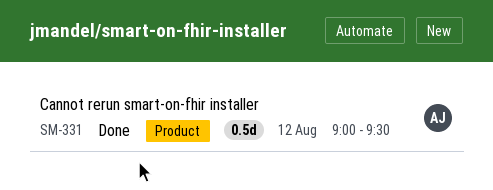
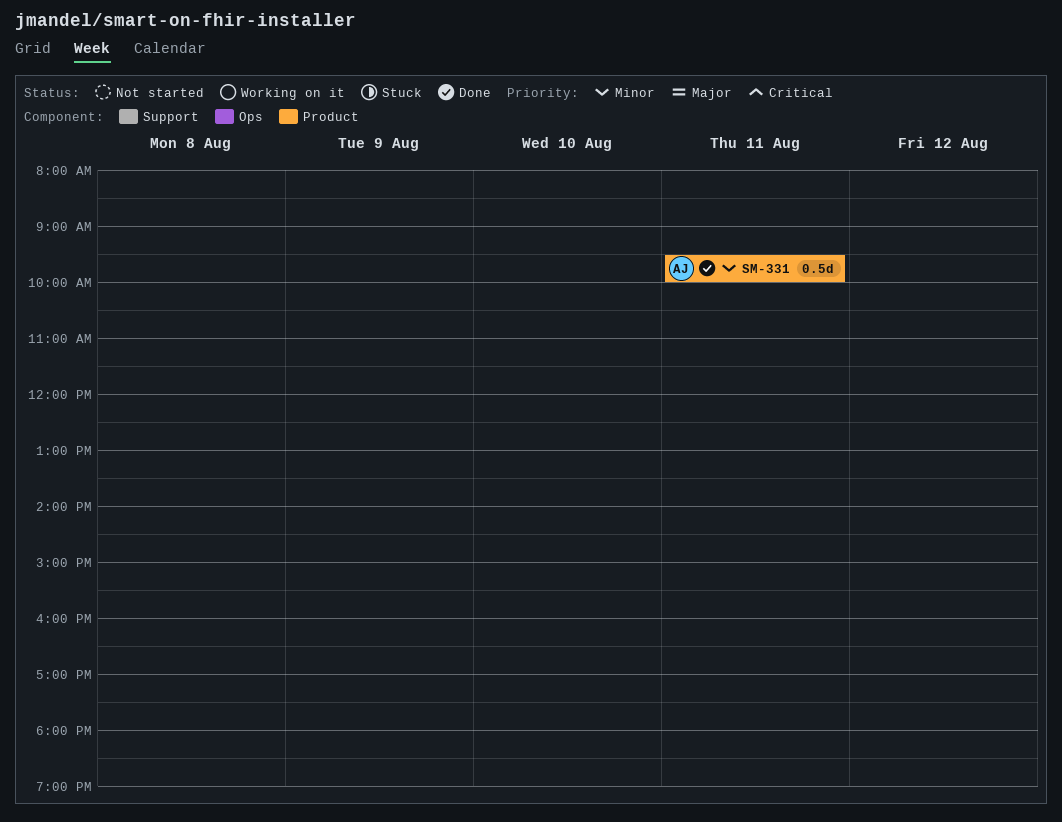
SM-331, day: Aug 12 -> Aug 11
SM-331, begins: 09:00 -> 09:30
SM-331, ends: 09:30 -> 10:00

